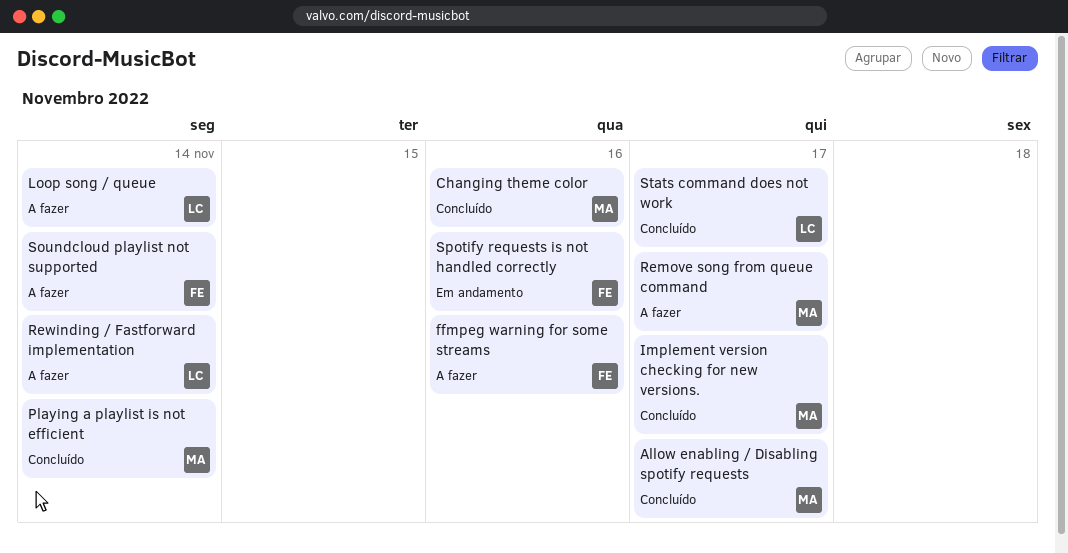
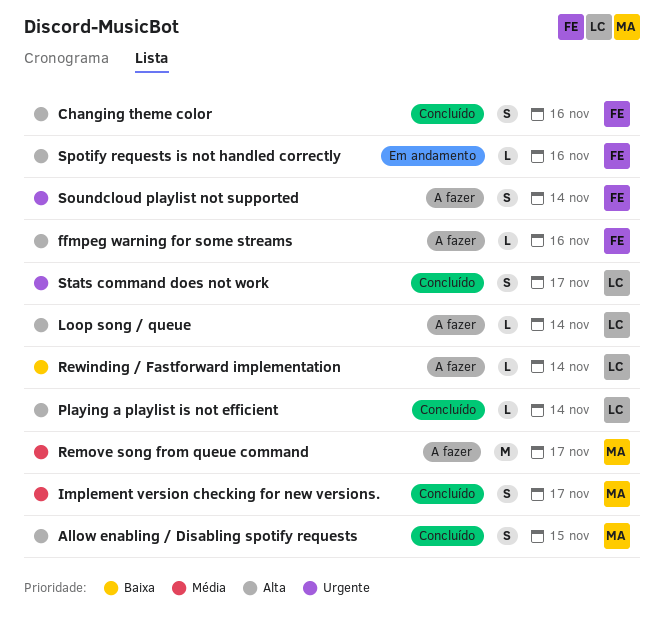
Allow enabling / Disabling spotify requests, due: Nov 17 -> Nov 15
Changing theme color, owner: MA -> FE
Playing a playlist is not efficient, owner: MA -> LC

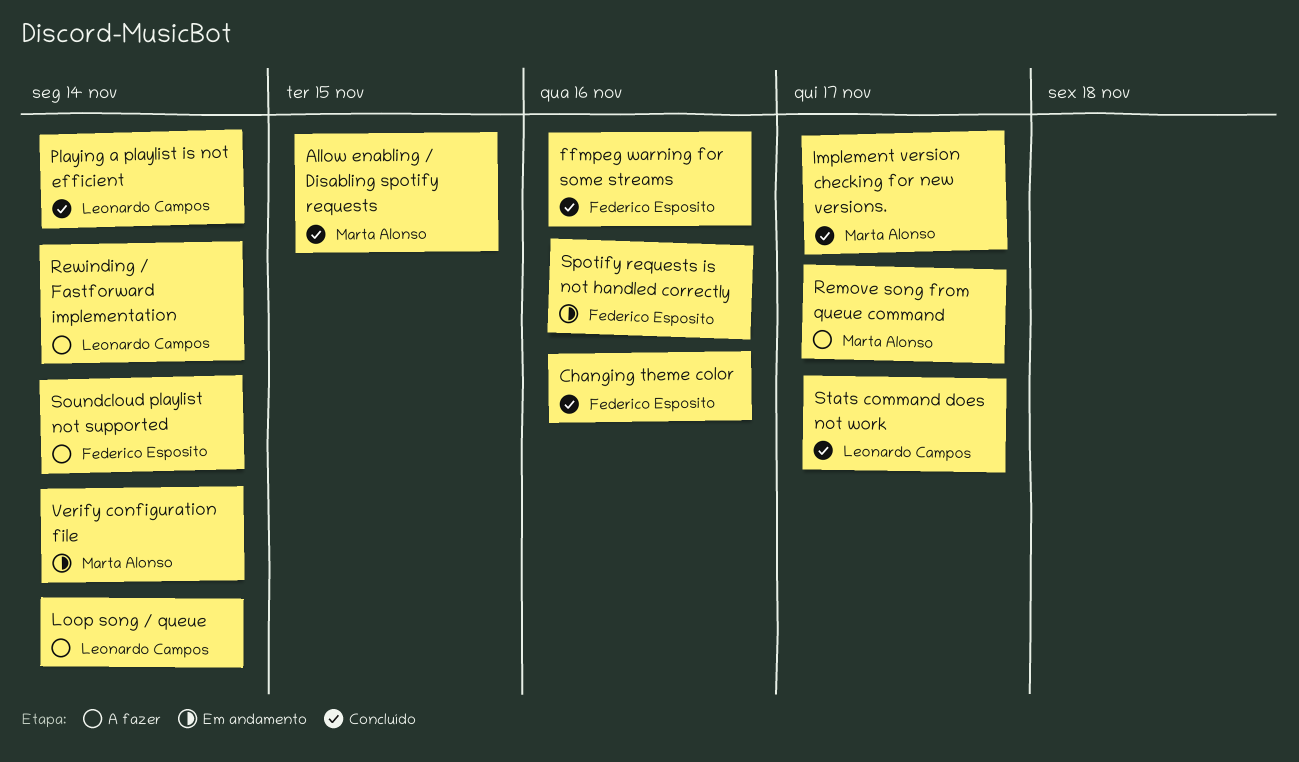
ffmpeg warning for some streams, status: A fazer -> Concluído
Verify configuration file: none -> present

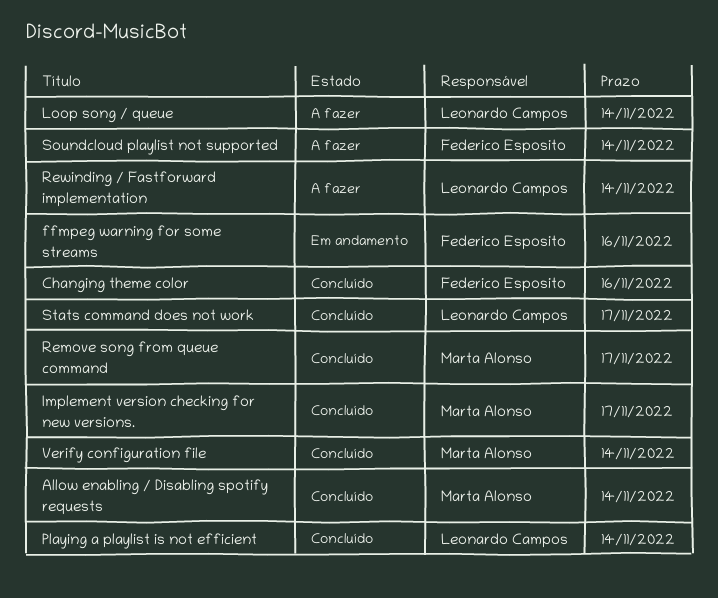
Allow enabling / Disabling spotify requests, due: Nov 15 -> Nov 14
ffmpeg warning for some streams, status: Concluído -> Em andamento
Remove song from queue command, status: A fazer -> Concluído
Spotify requests is not handled correctly: present -> none
Verify configuration file, status: Em andamento -> Concluído

